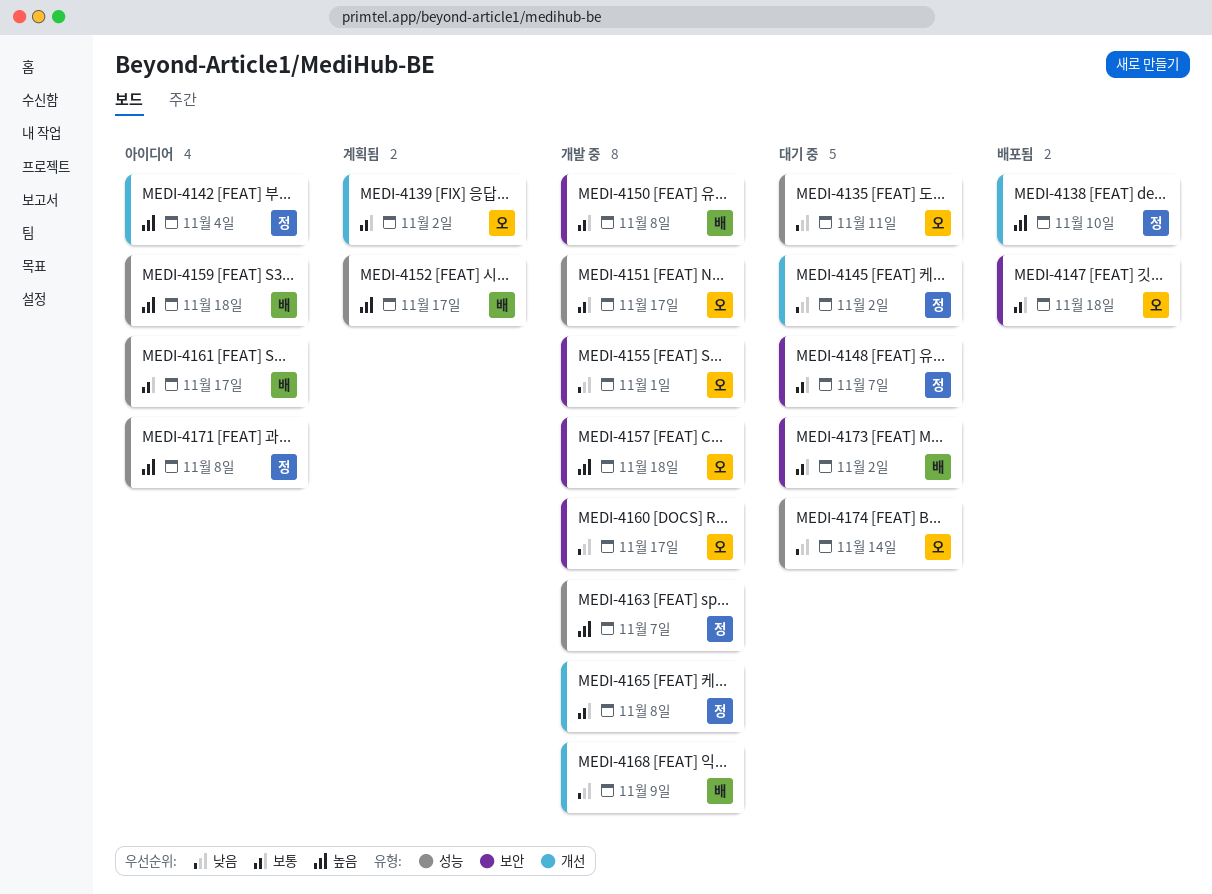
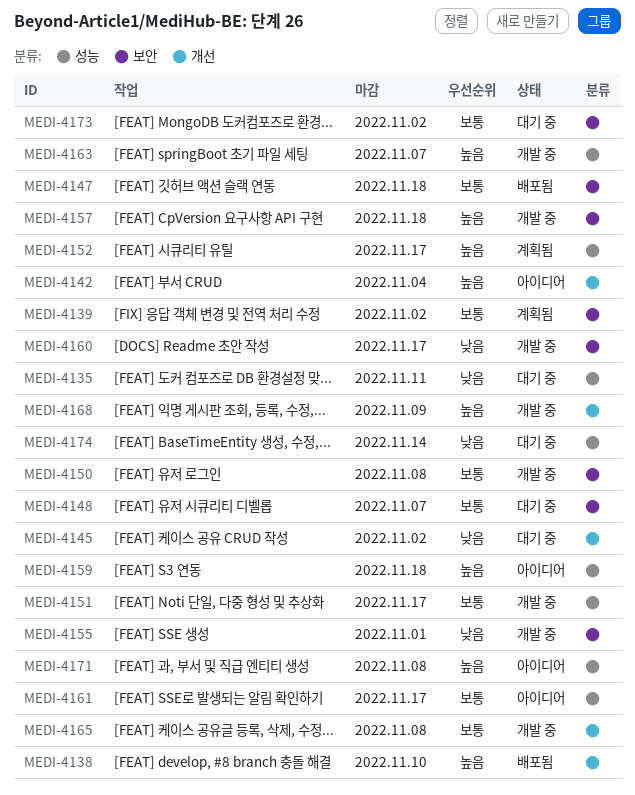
MEDI-4139, label: 개선 -> 보안
MEDI-4168, priority: 낮음 -> 높음

